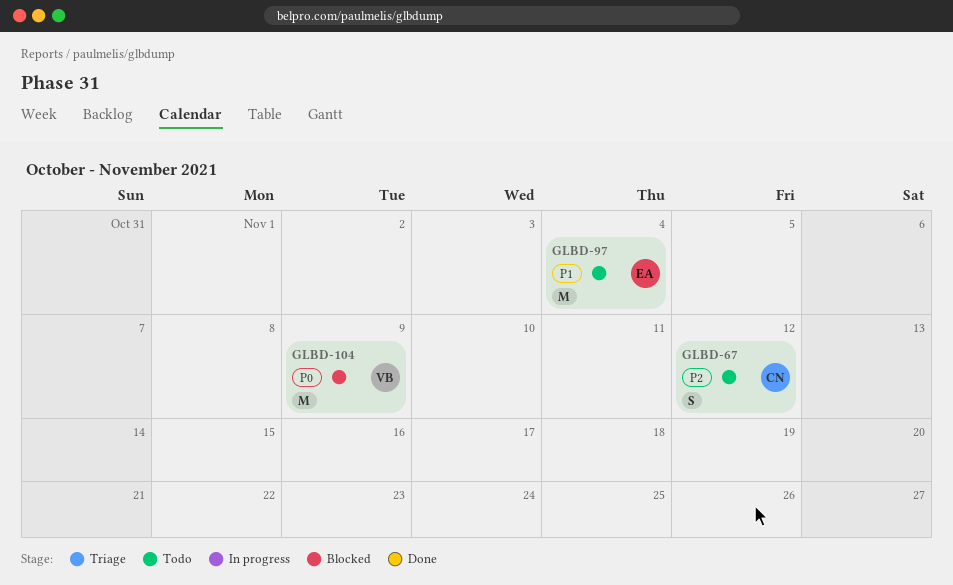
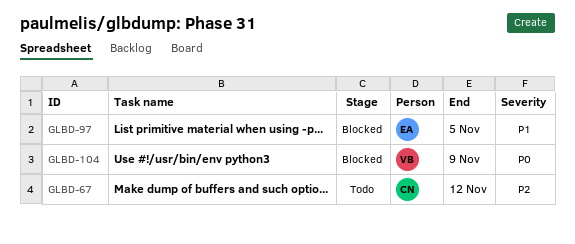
GLBD-97, status: Todo -> Blocked
GLBD-97, due: Nov 4 -> Nov 5

